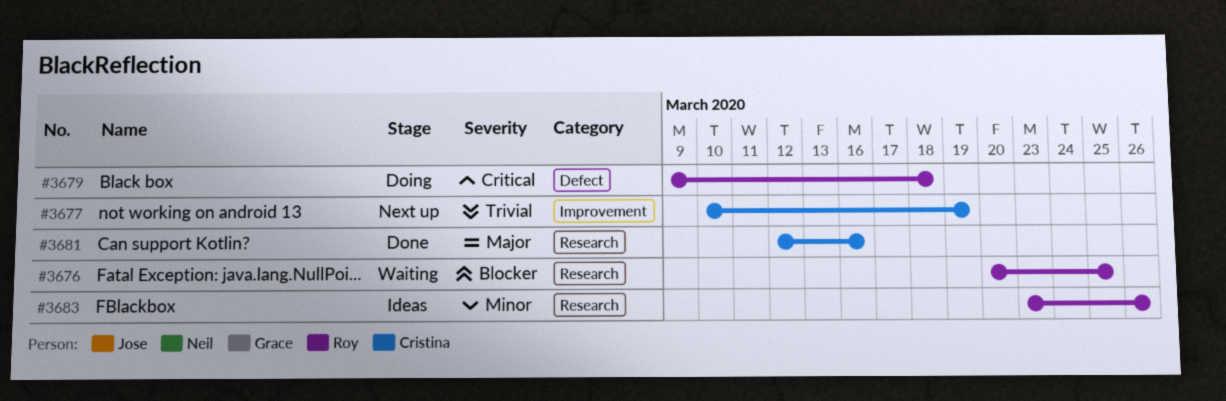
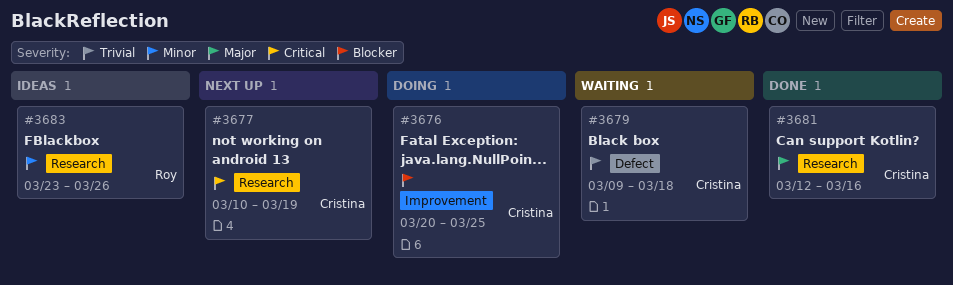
#3676, status: Waiting -> Doing
#3676, owner: Roy -> Cristina
#3676, label: Research -> Improvement
#3677, priority: Trivial -> Critical
#3677, label: Improvement -> Research
#3679, status: Doing -> Waiting
#3679, owner: Roy -> Cristina
#3679, priority: Critical -> Trivial

